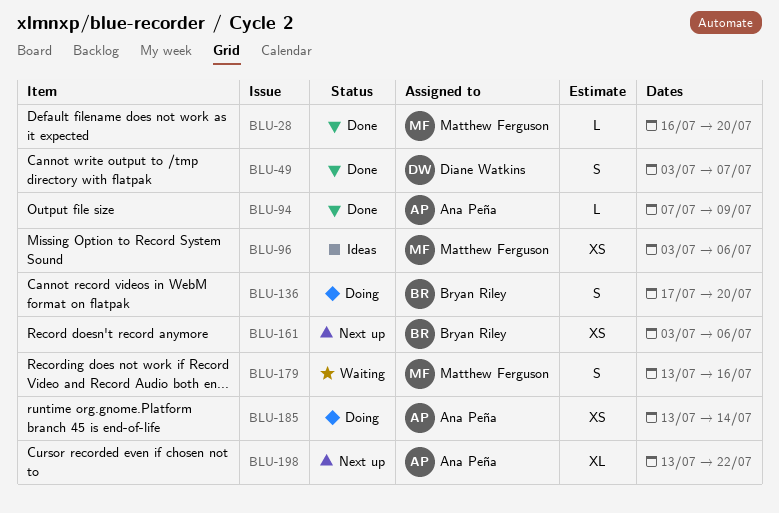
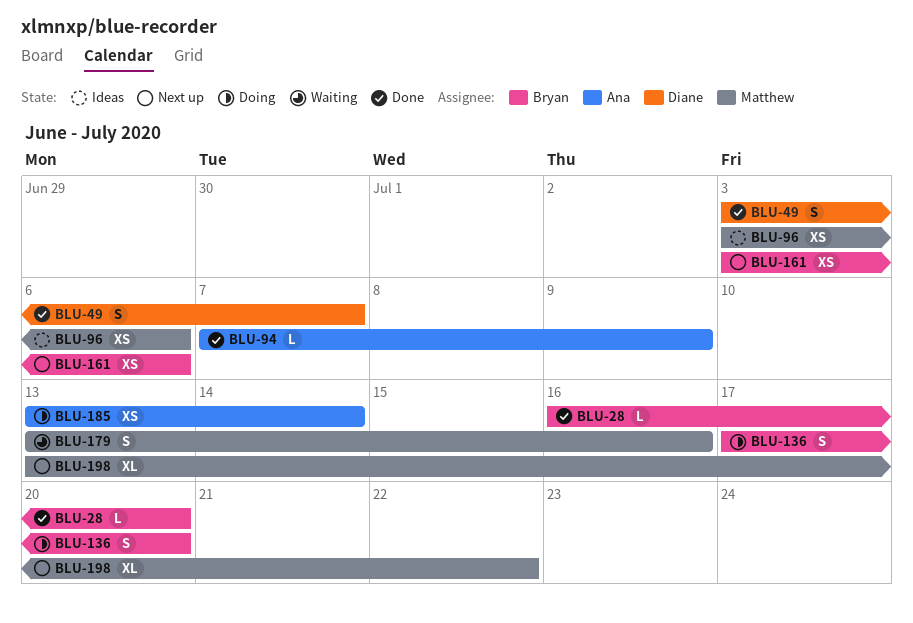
BLU-28, owner: Matthew Ferguson -> Bryan Riley
BLU-198, owner: Ana Peña -> Matthew Ferguson

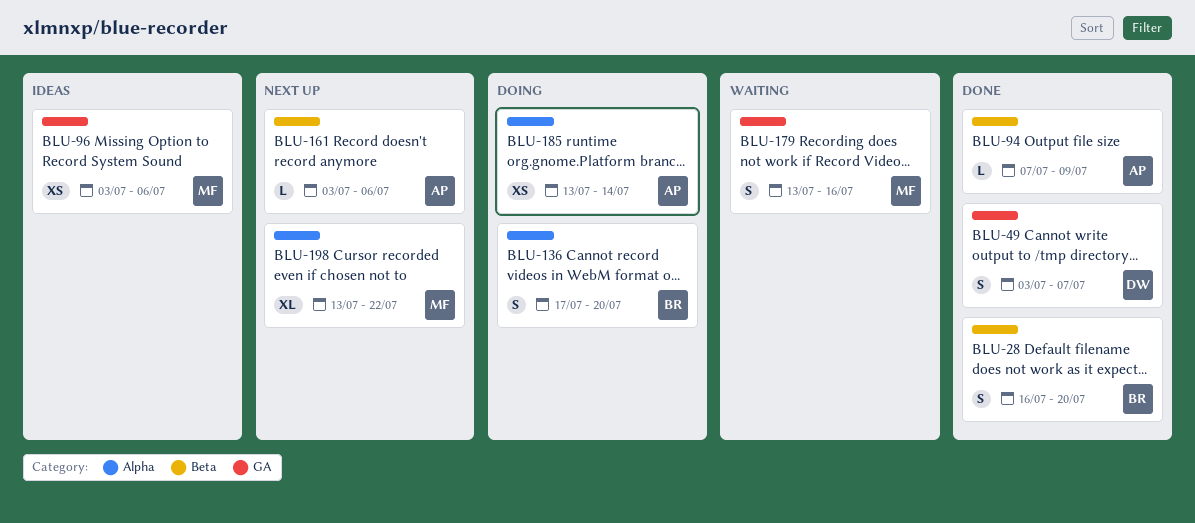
BLU-28, estimate: L -> S
BLU-161, owner: Bryan -> Ana
BLU-161, estimate: XS -> L

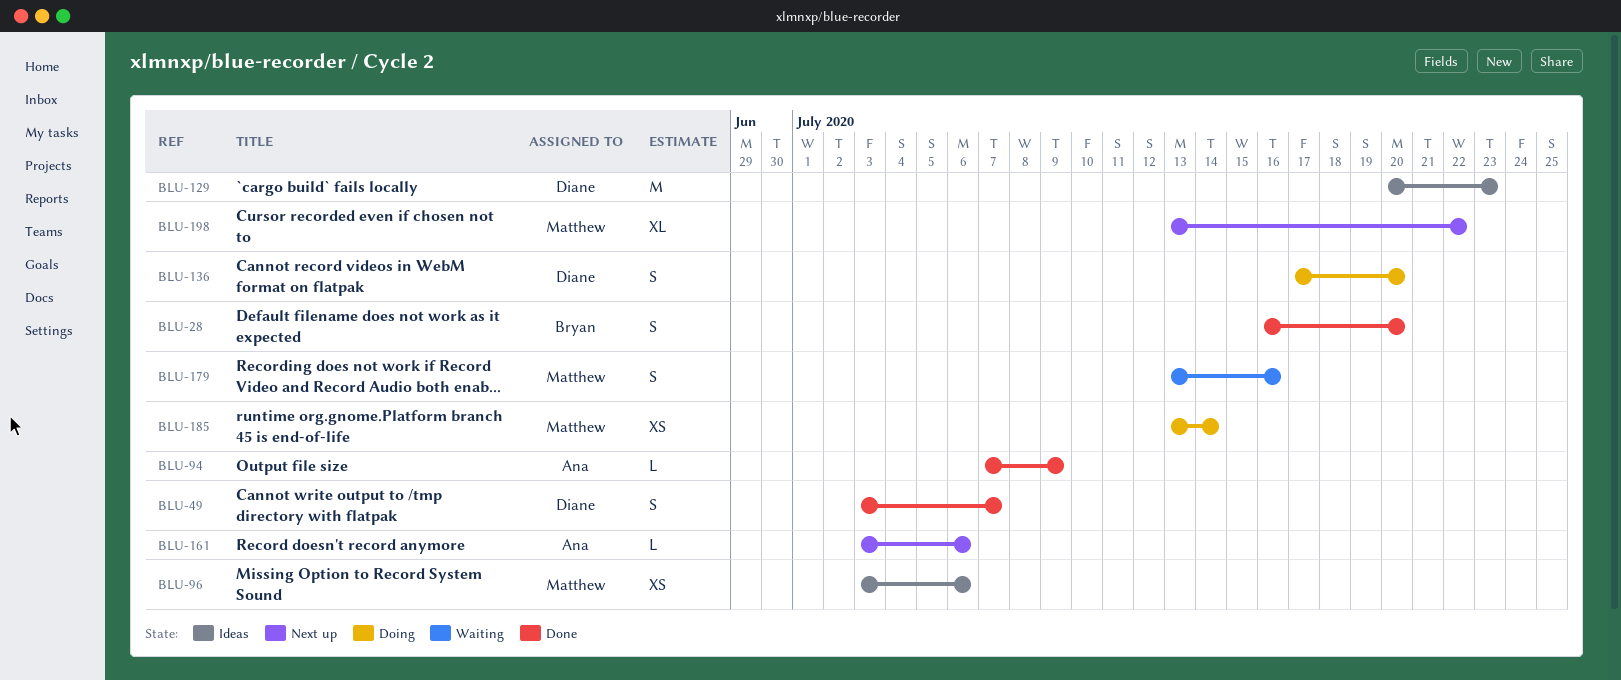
BLU-129: none -> present
BLU-136, owner: Bryan -> Diane
BLU-185, owner: Ana -> Matthew

